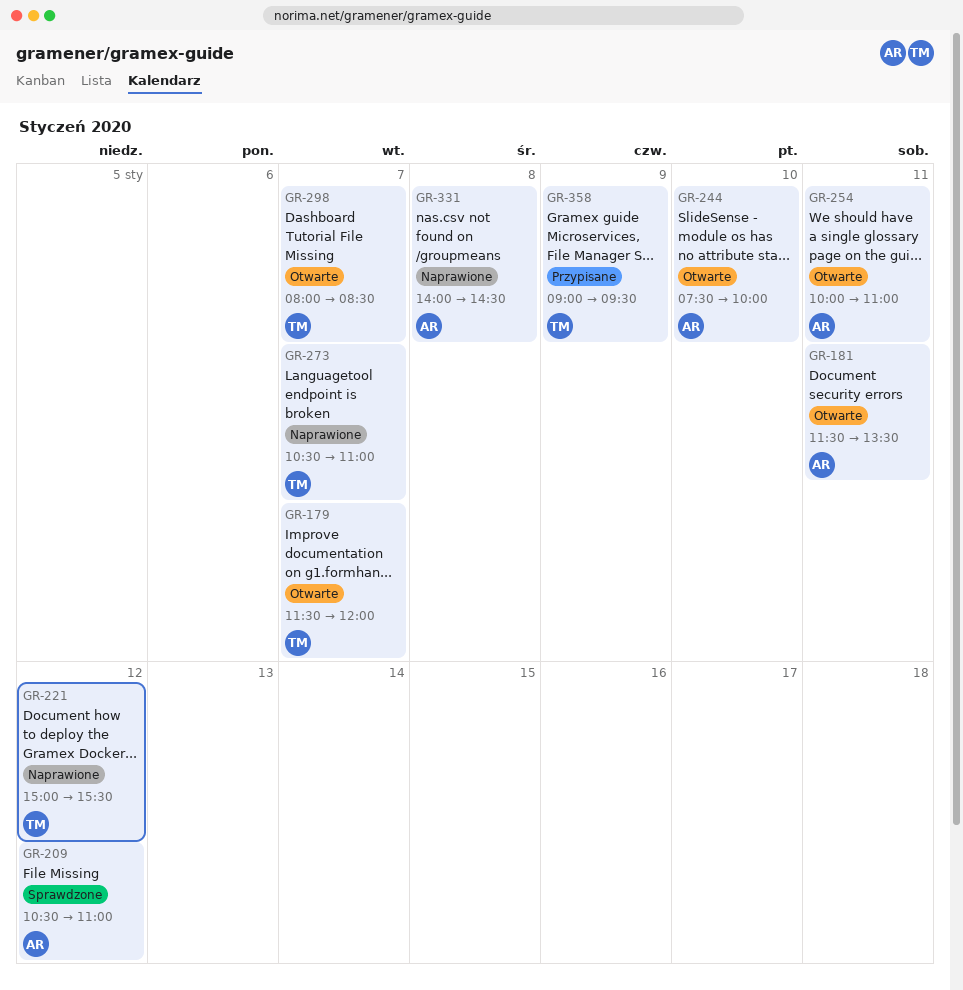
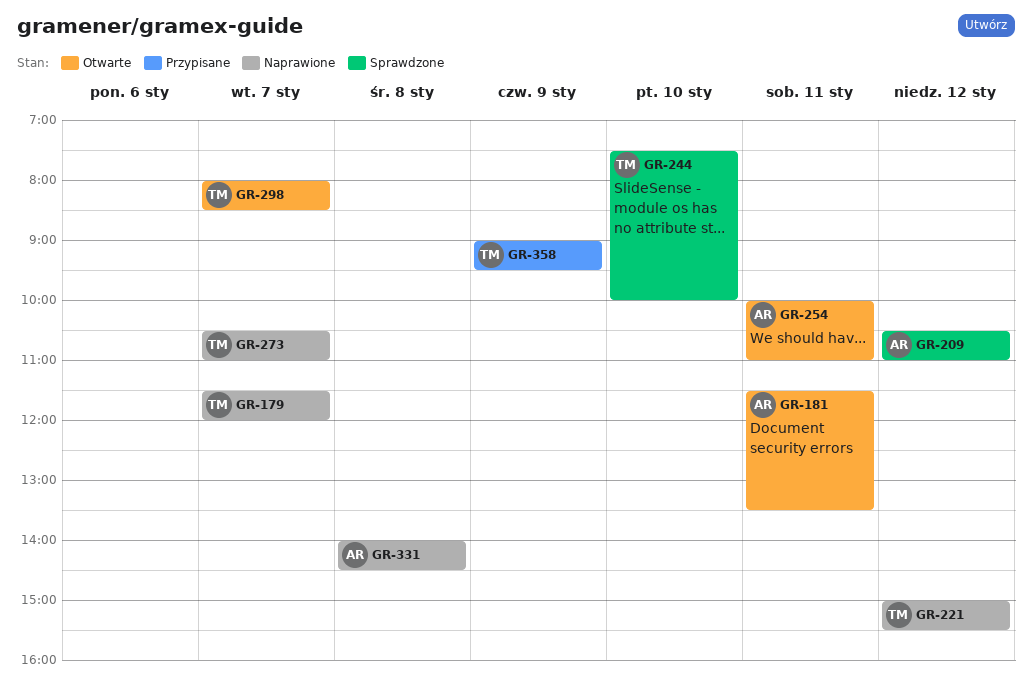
GR-179, status: Otwarte -> Naprawione
GR-244, status: Otwarte -> Sprawdzone
GR-244, owner: AR -> TM

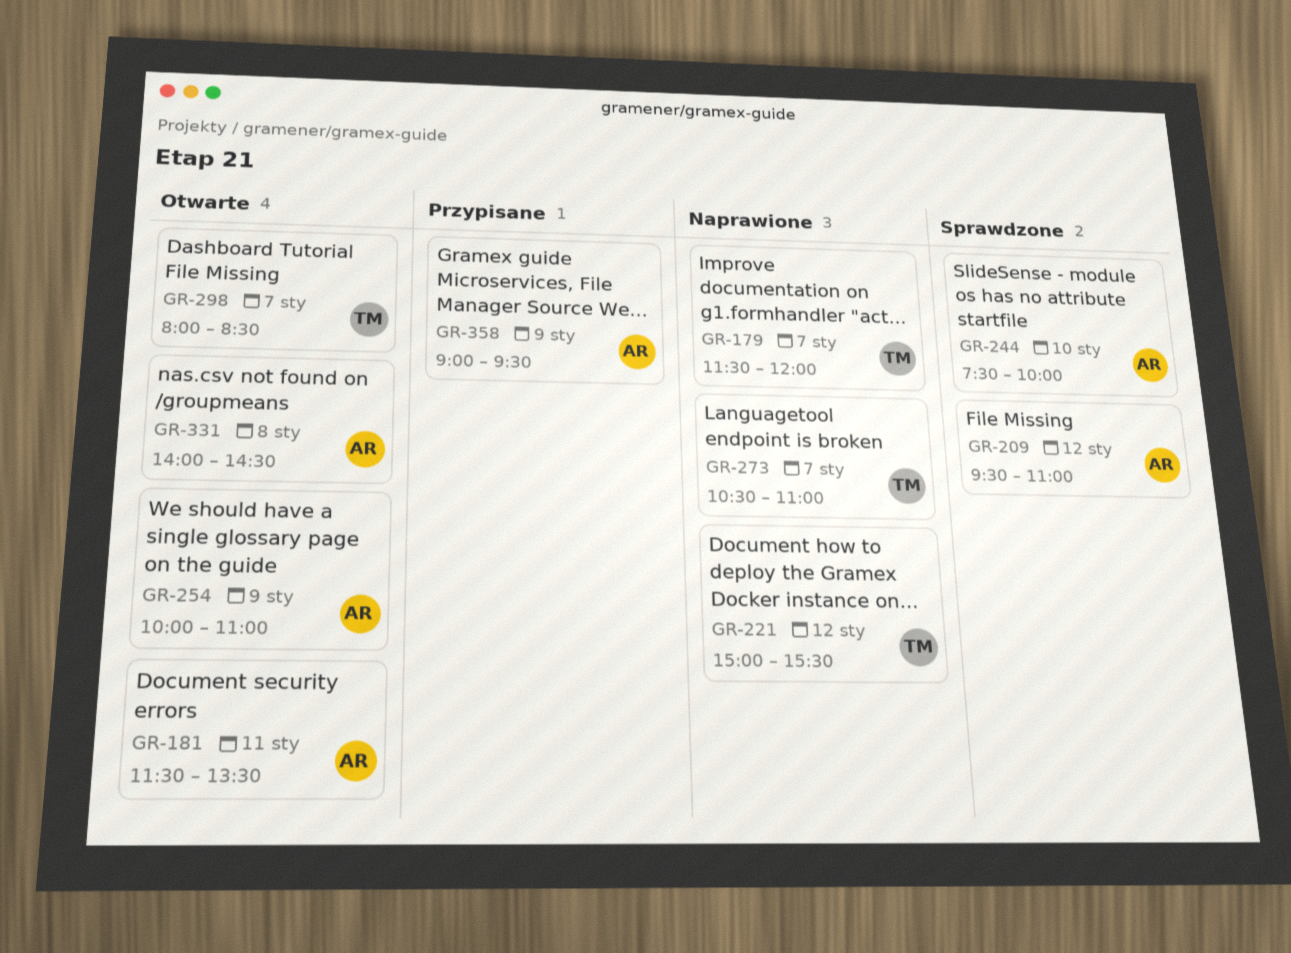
GR-209, begins: 10:30 -> 09:30
GR-244, owner: TM -> AR
GR-254, day: Jan 11 -> Jan 9
GR-331, status: Naprawione -> Otwarte
GR-358, owner: TM -> AR

